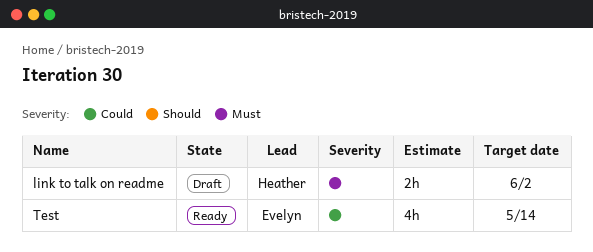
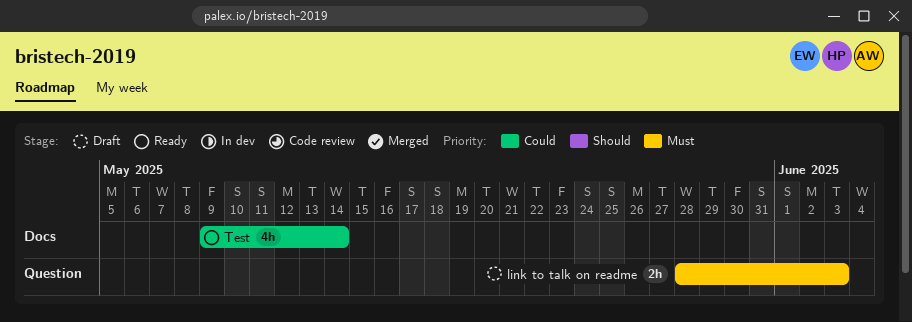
link to talk on readme, due: Jun 2 -> Jun 3

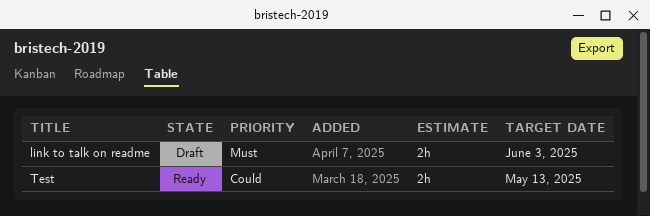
Test, estimate: 4h -> 2h
Test, due: May 14 -> May 13

